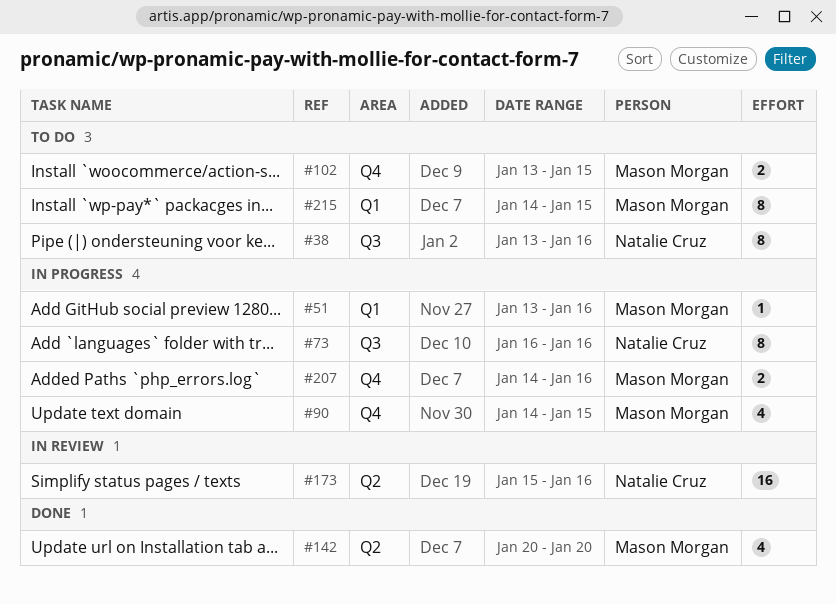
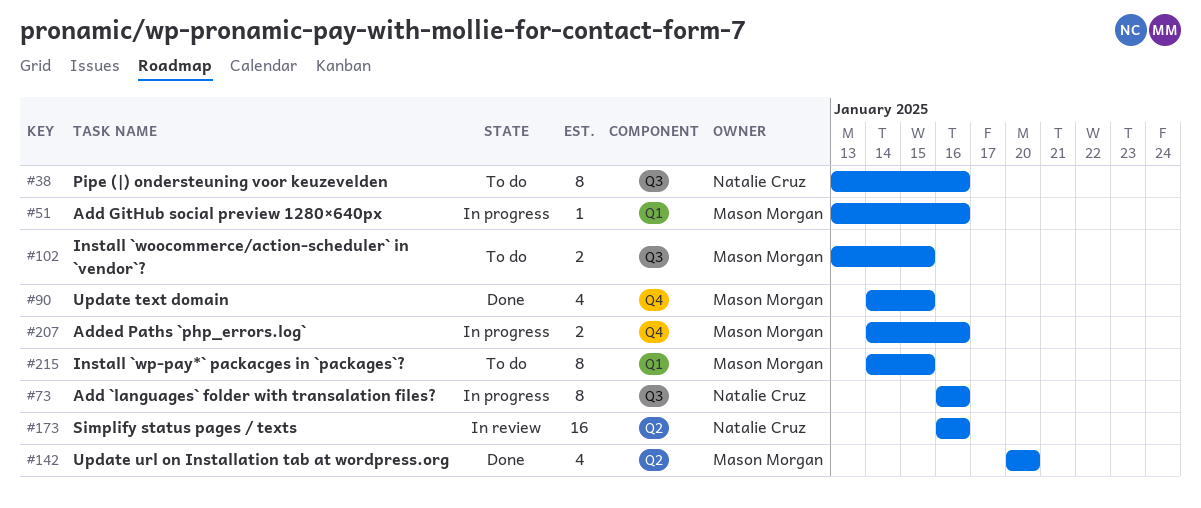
#90, status: In progress -> Done
#102, label: Q4 -> Q3
#173, start: Jan 15 -> Jan 16

